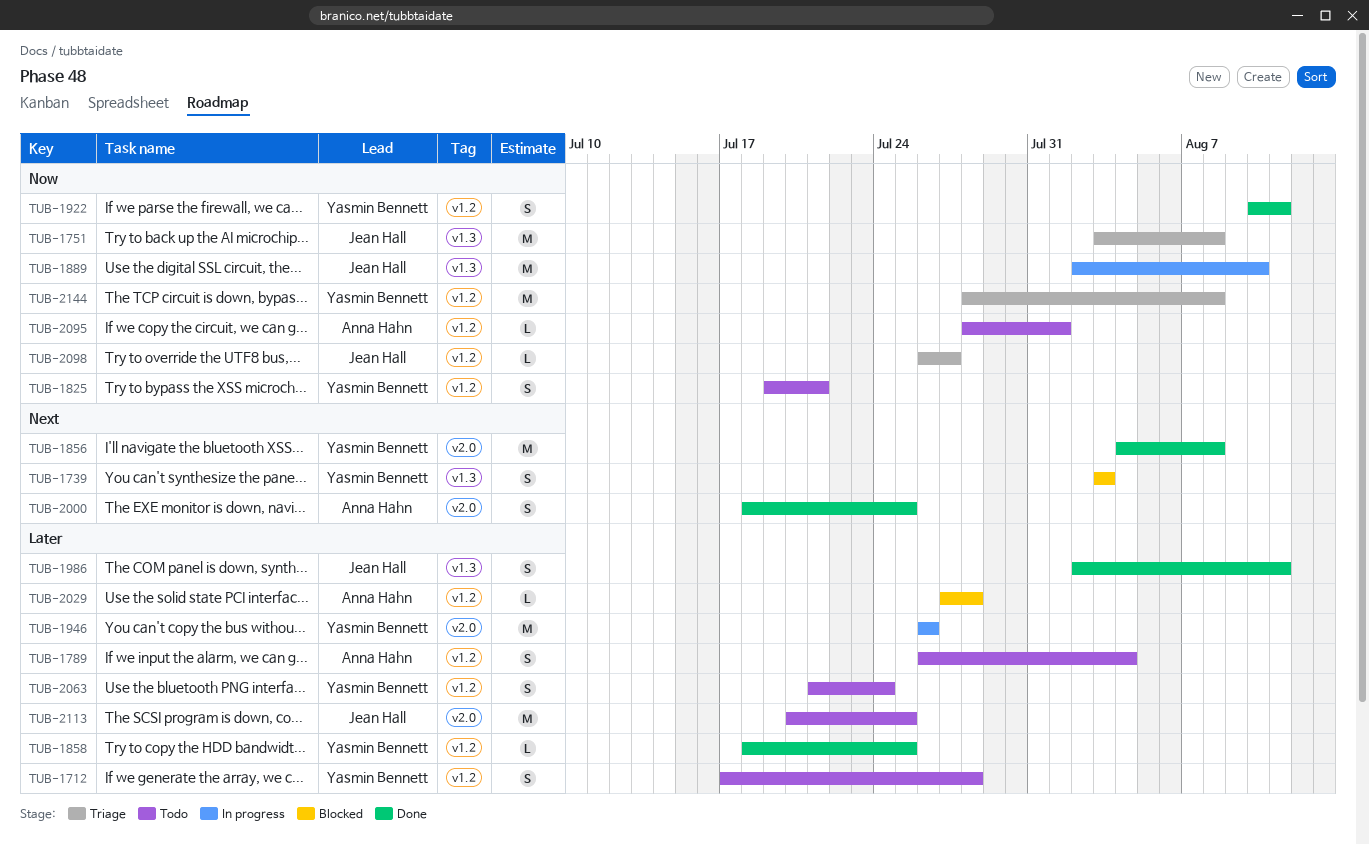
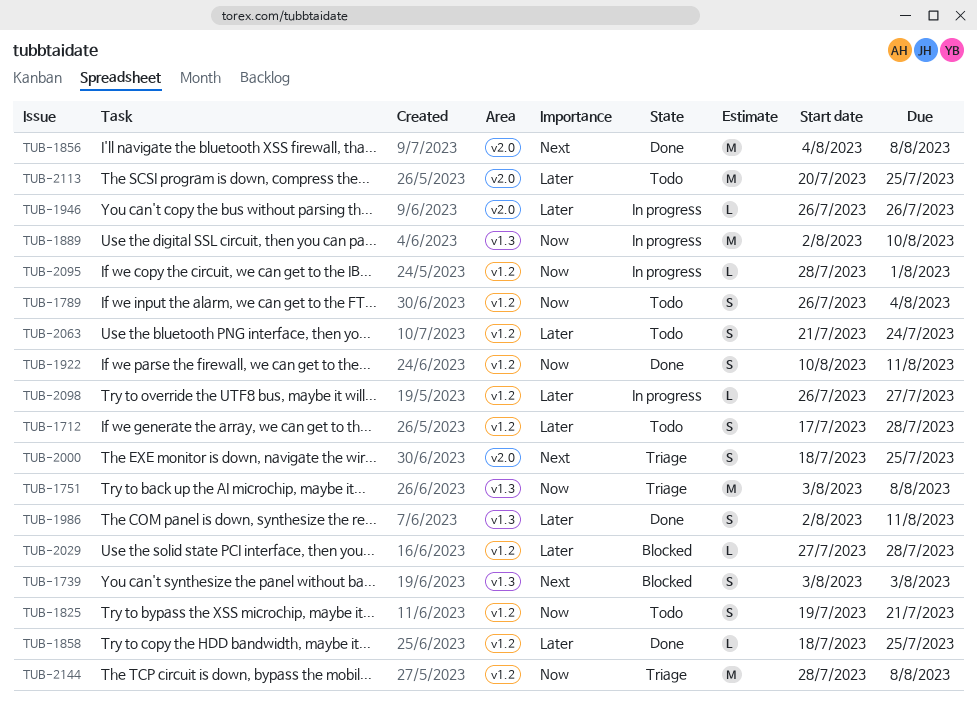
TUB-1789, priority: Later -> Now
TUB-1946, estimate: M -> L
TUB-2000, status: Done -> Triage
TUB-2095, status: Todo -> In progress
TUB-2098, status: Triage -> In progress
TUB-2098, priority: Now -> Later

